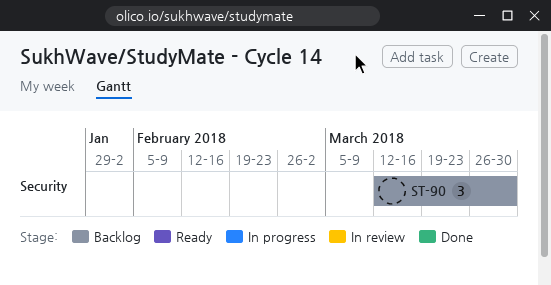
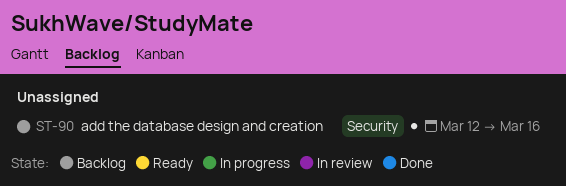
ST-90, estimate: 3 -> 1
ST-90, due: Mar 30 -> Mar 16

